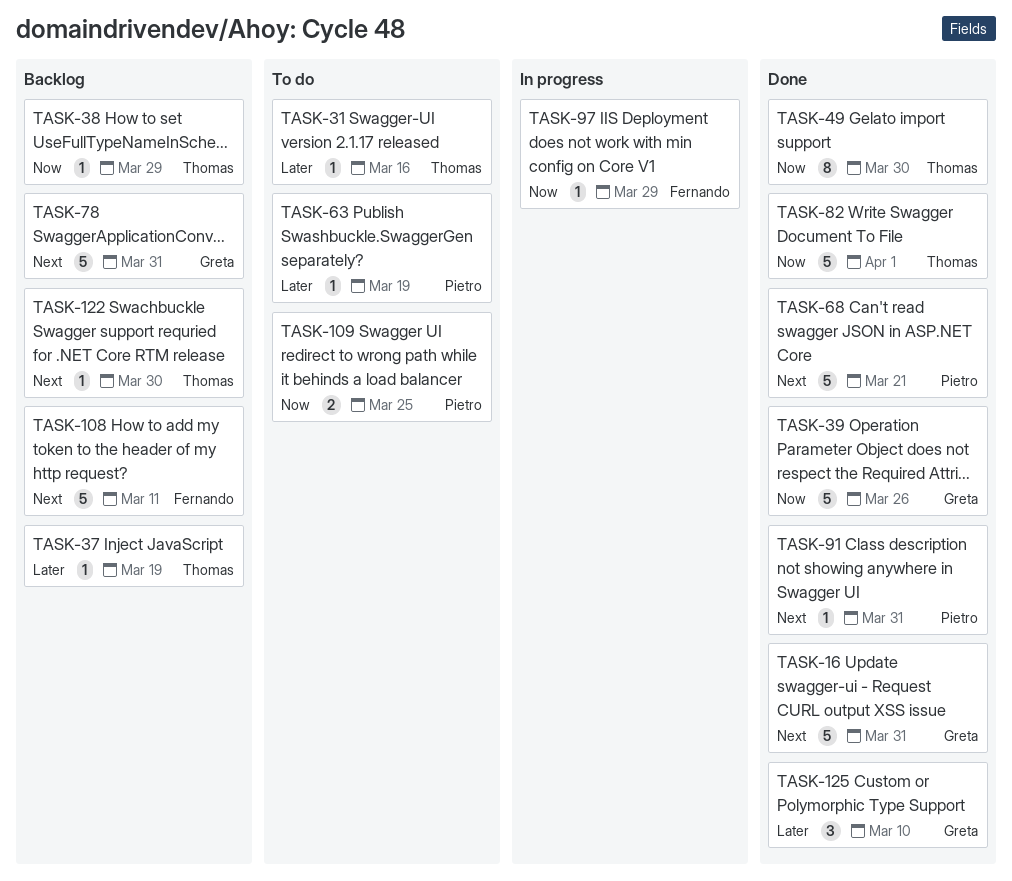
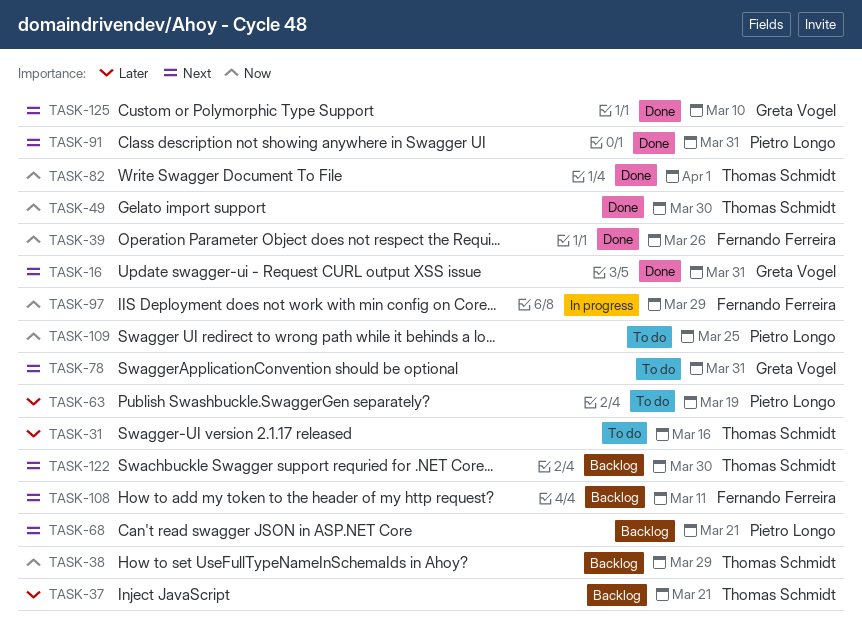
TASK-37, due: Mar 19 -> Mar 21
TASK-39, owner: Greta Vogel -> Fernando Ferreira
TASK-68, status: Done -> Backlog
TASK-78, status: Backlog -> To do
TASK-125, priority: Later -> Next

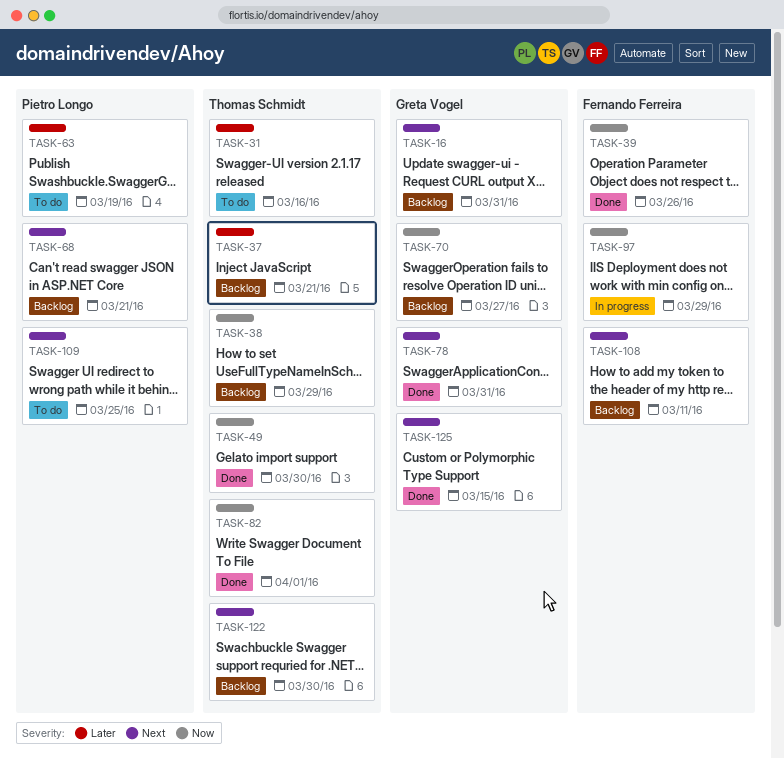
TASK-16, status: Done -> Backlog
TASK-70: none -> present
TASK-78, status: To do -> Done
TASK-91: present -> none
TASK-109, priority: Now -> Next
TASK-125, due: Mar 10 -> Mar 15

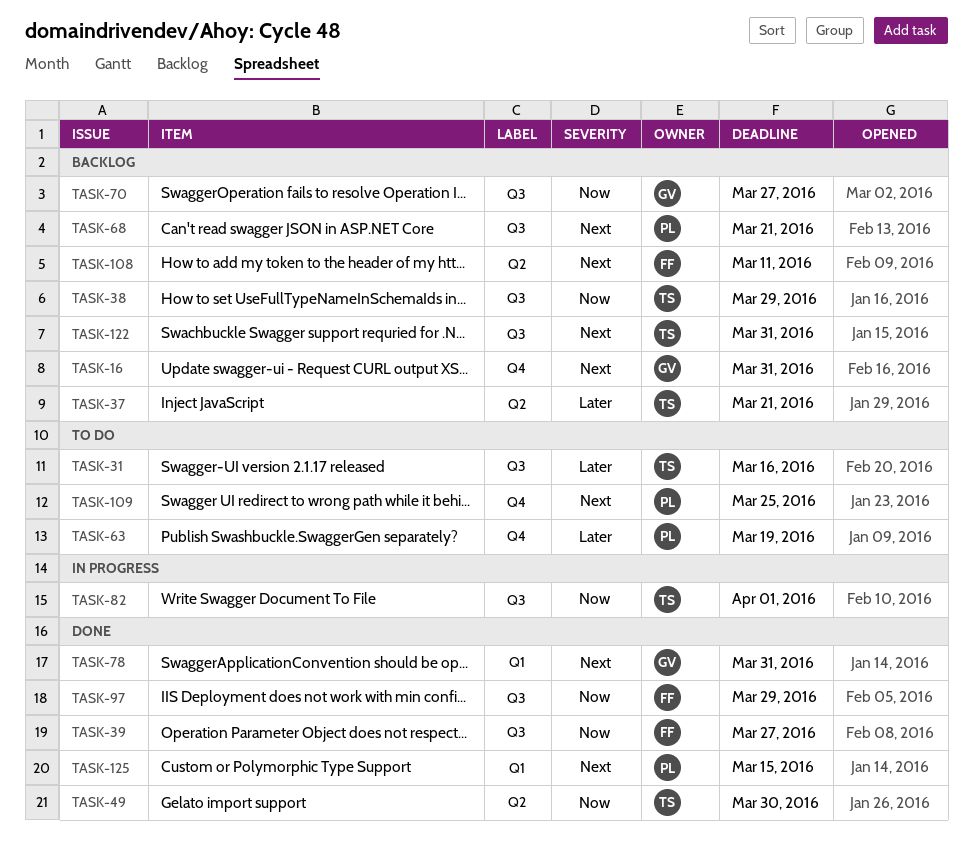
TASK-39, due: Mar 26 -> Mar 27
TASK-82, status: Done -> In progress
TASK-97, status: In progress -> Done
TASK-122, due: Mar 30 -> Mar 31
TASK-125, owner: Greta Vogel -> Pietro Longo

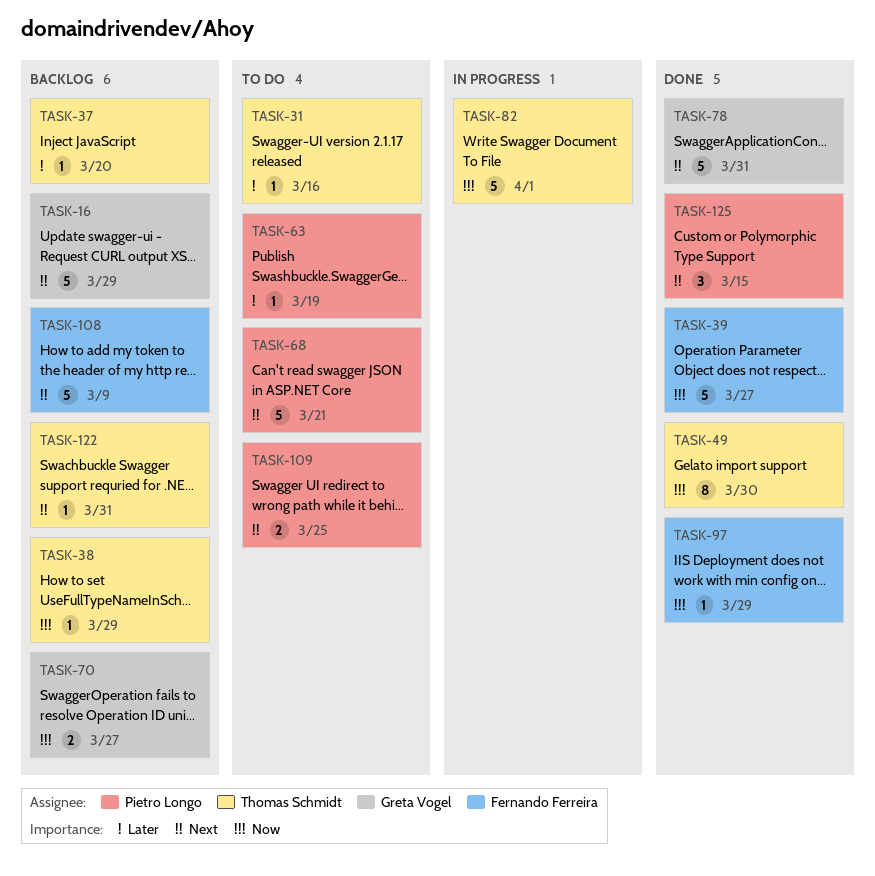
TASK-16, due: Mar 31 -> Mar 29
TASK-37, due: Mar 21 -> Mar 20
TASK-68, status: Backlog -> To do
TASK-108, due: Mar 11 -> Mar 9

